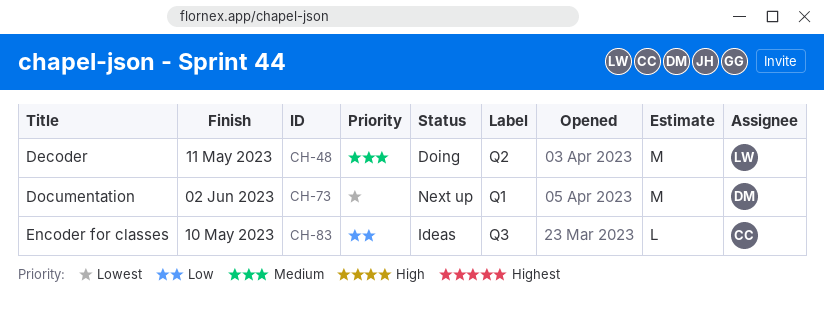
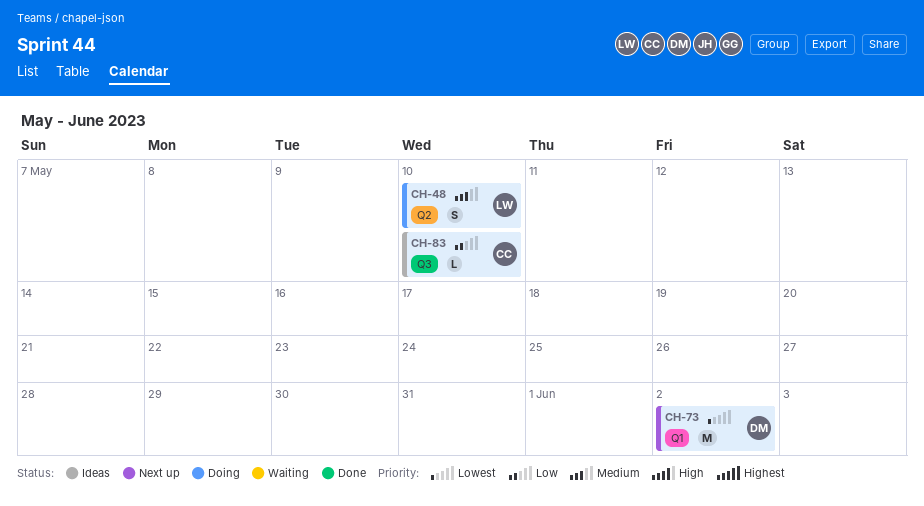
CH-48, estimate: M -> S
CH-48, due: May 11 -> May 10

